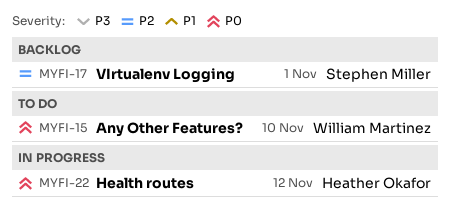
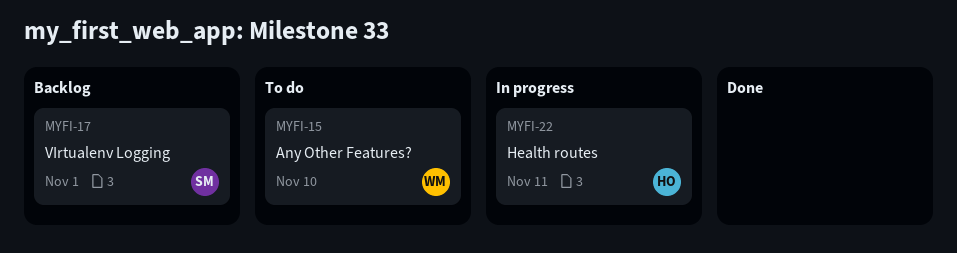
MYFI-22, due: Nov 12 -> Nov 11

